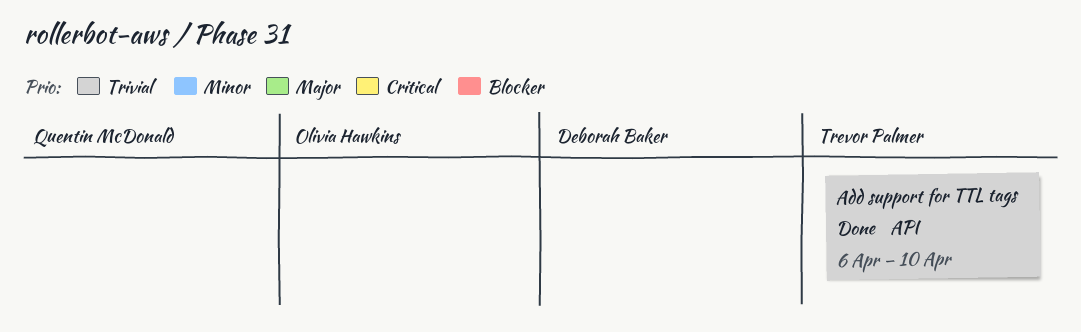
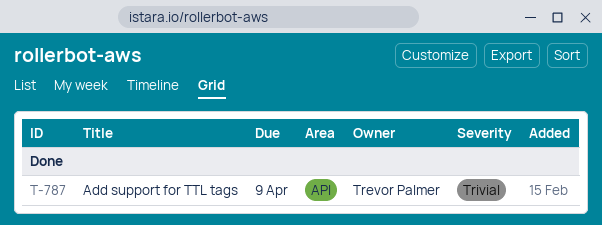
Add support for TTL tags, due: Apr 10 -> Apr 9

